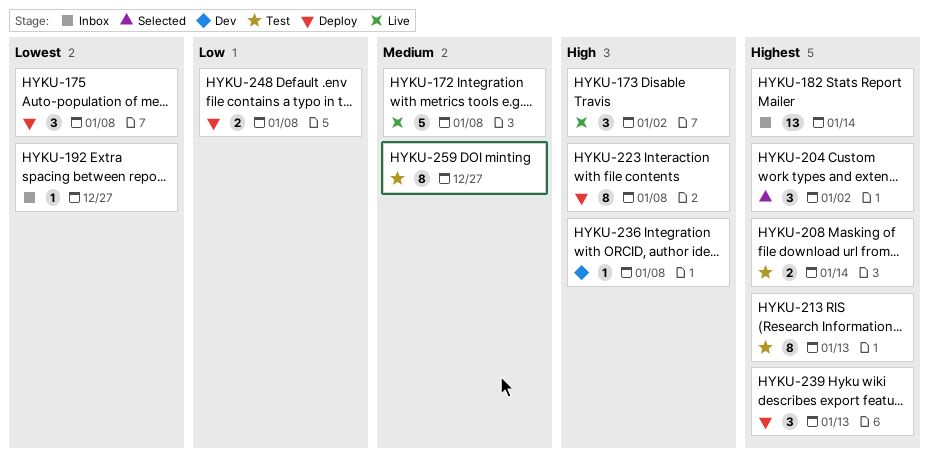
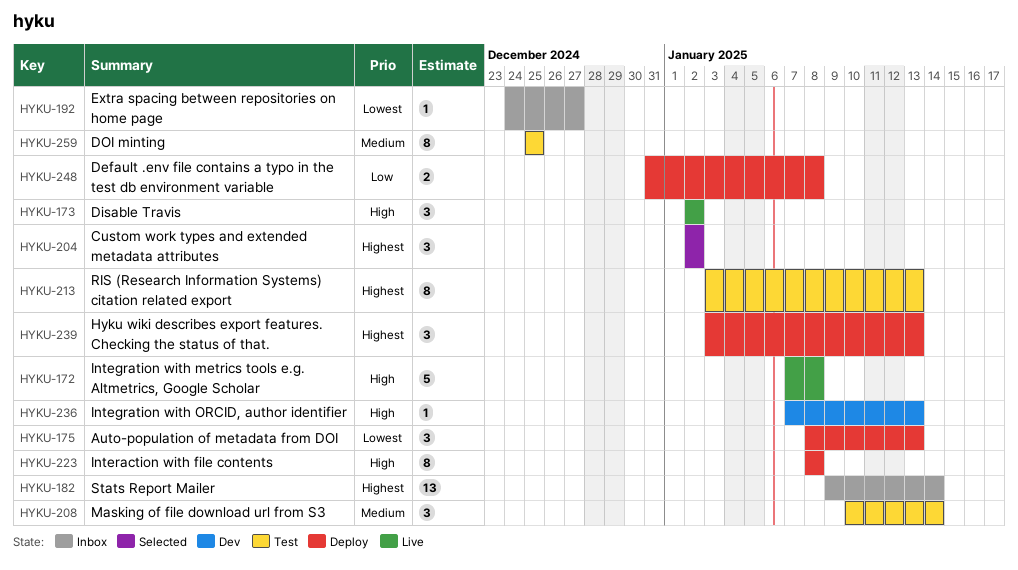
HYKU-172, priority: Medium -> High
HYKU-175, due: Jan 8 -> Jan 13
HYKU-208, priority: Highest -> Medium
HYKU-208, estimate: 2 -> 3
HYKU-236, due: Jan 8 -> Jan 13
HYKU-259, due: Dec 27 -> Dec 25

